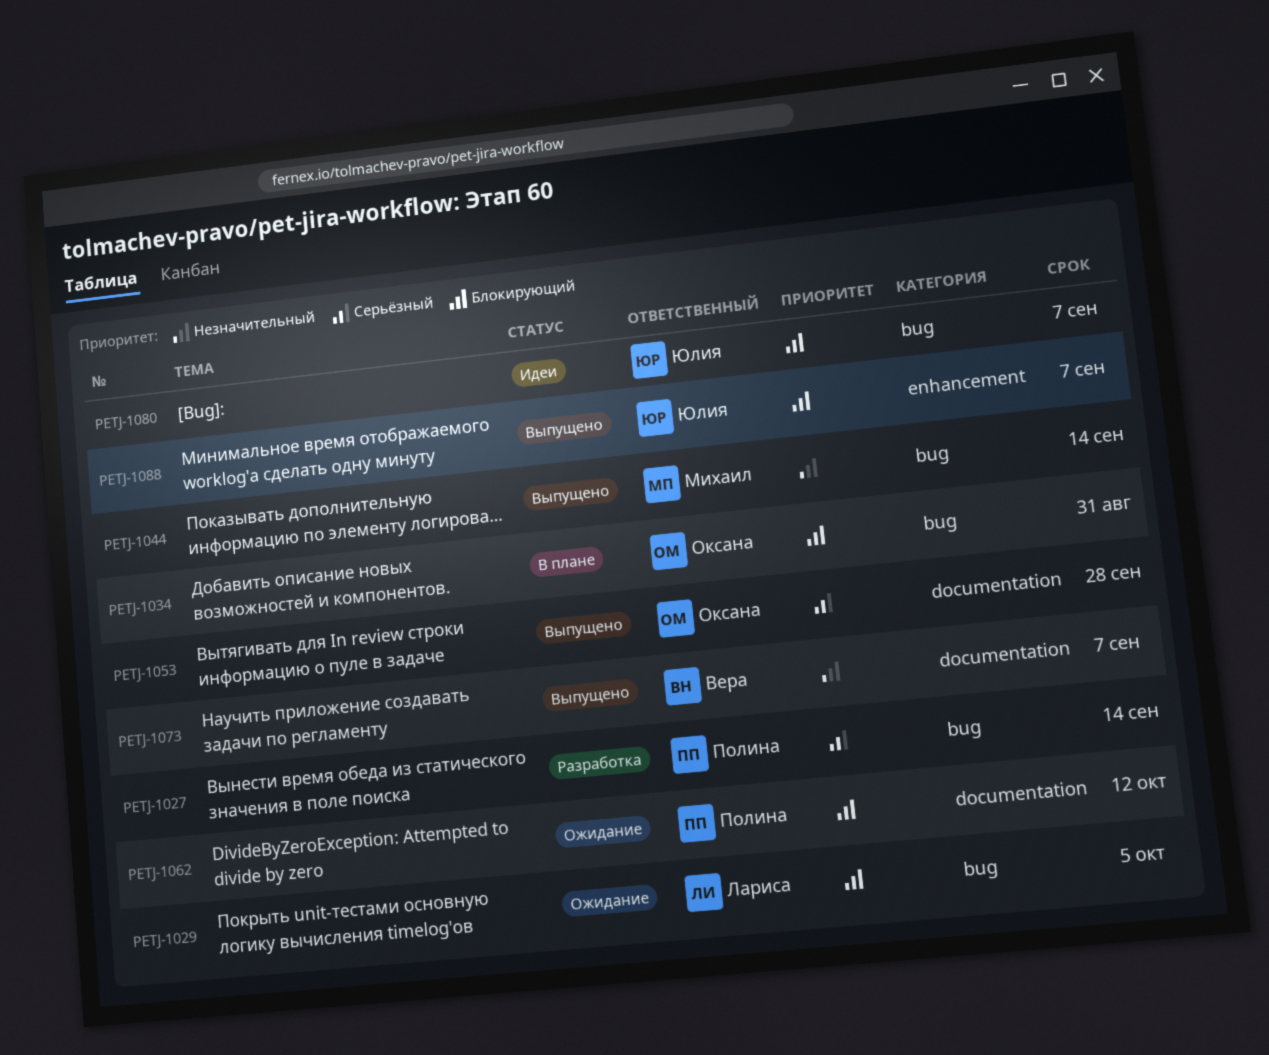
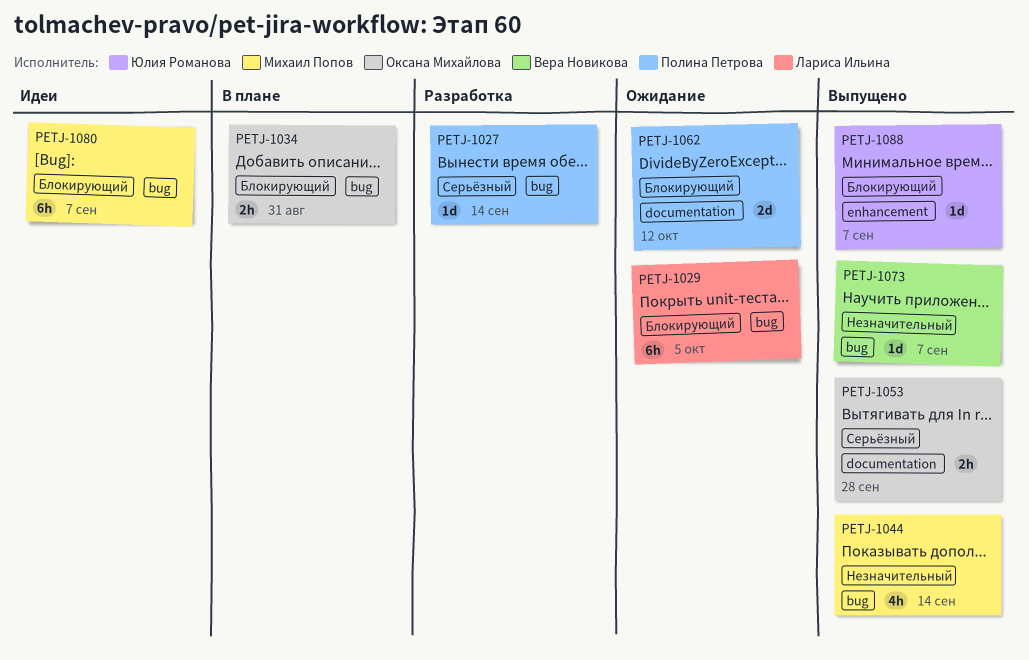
PETJ-1073, label: documentation -> bug
PETJ-1080, owner: Юлия Романова -> Михаил Попов

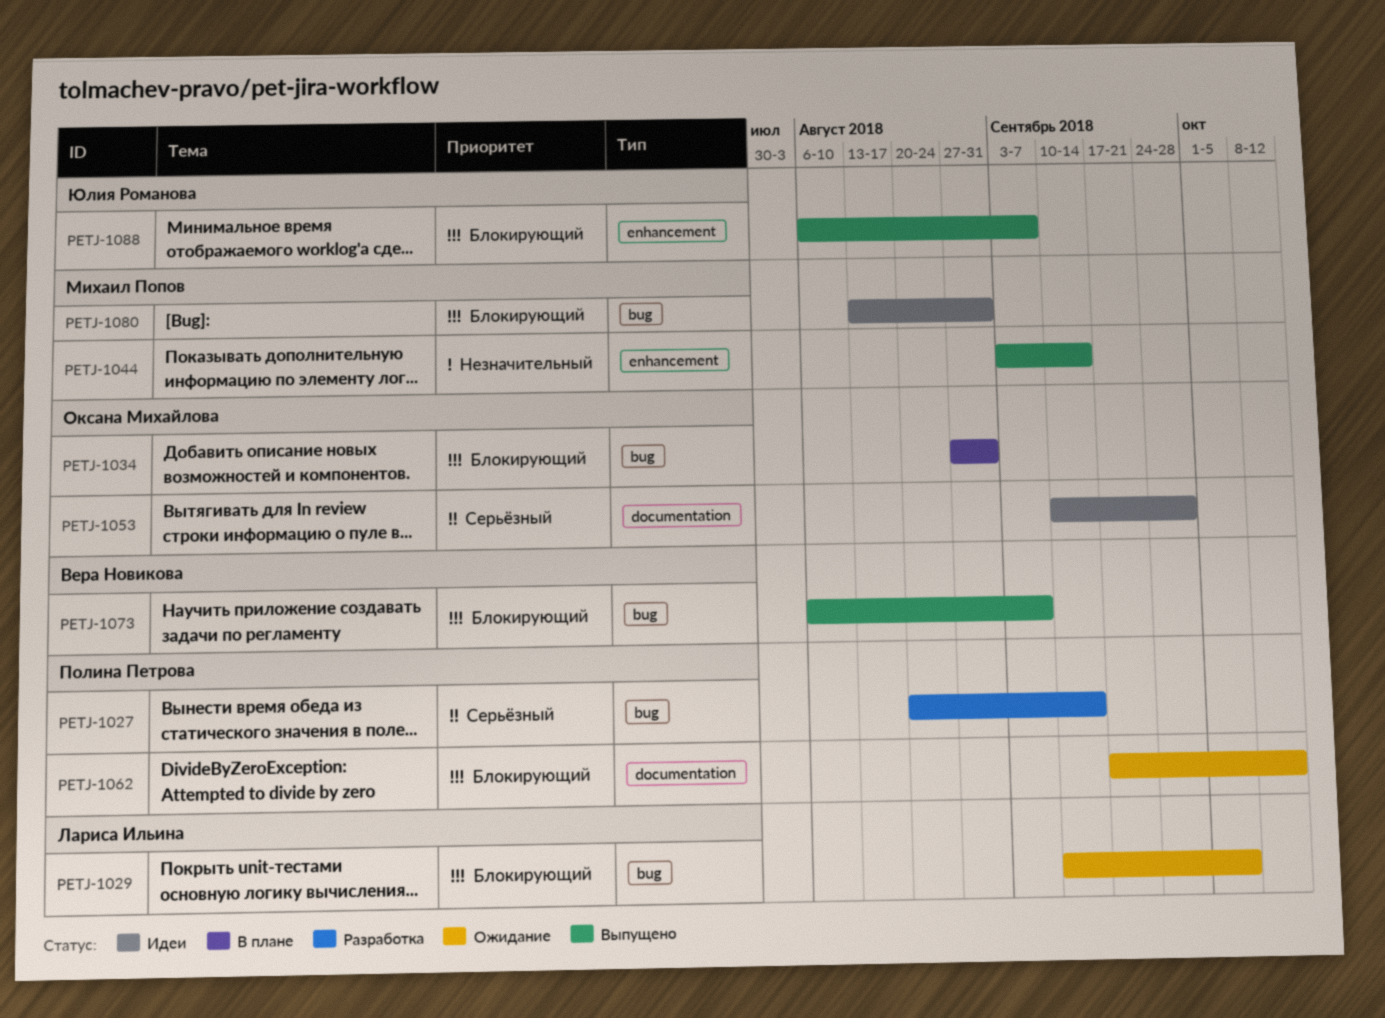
PETJ-1044, label: bug -> enhancement
PETJ-1053, status: Выпущено -> Идеи
PETJ-1073, priority: Незначительный -> Блокирующий
PETJ-1080, due: Sep 7 -> Aug 31

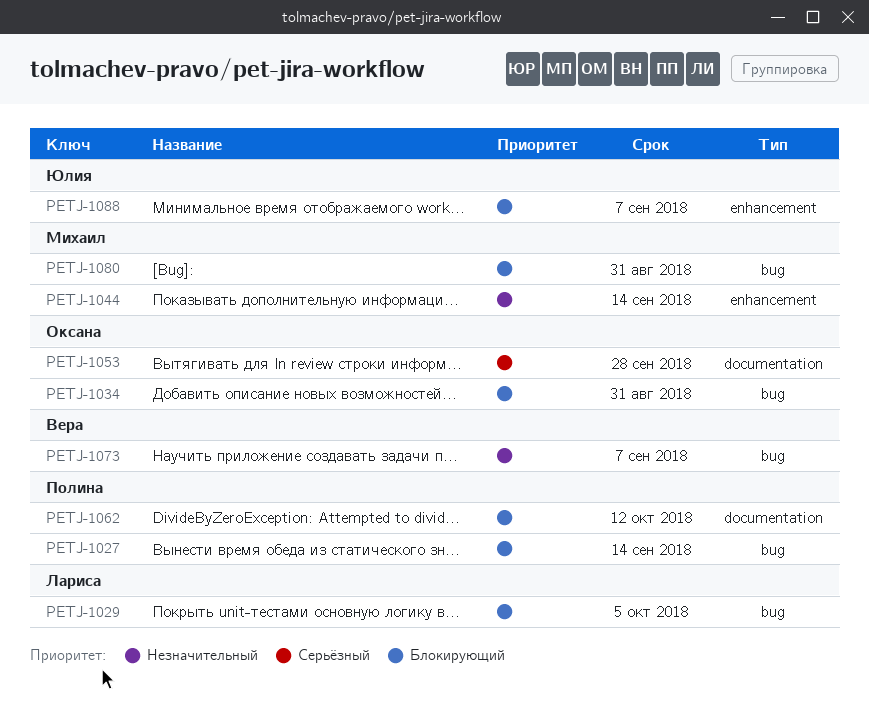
PETJ-1027, priority: Серьёзный -> Блокирующий
PETJ-1073, priority: Блокирующий -> Незначительный

